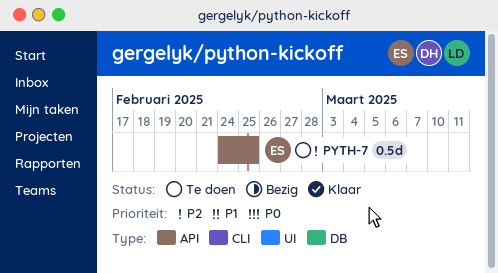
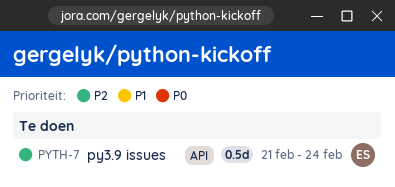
PYTH-7, start: Feb 24 -> Feb 21
PYTH-7, due: Feb 25 -> Feb 24

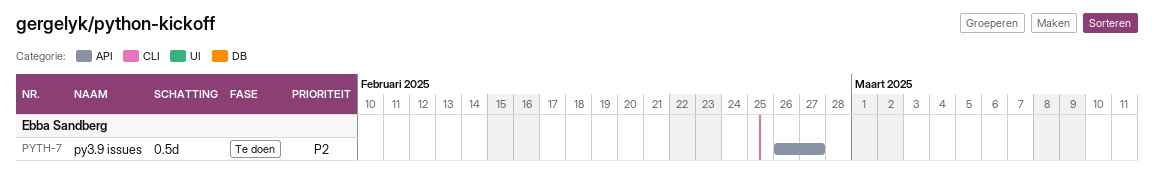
PYTH-7, start: Feb 21 -> Feb 26
PYTH-7, due: Feb 24 -> Feb 27

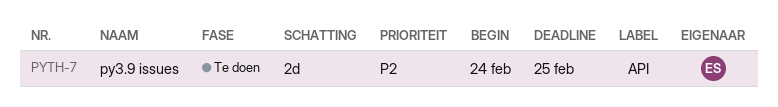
PYTH-7, estimate: 0.5d -> 2d
PYTH-7, start: Feb 26 -> Feb 24
PYTH-7, due: Feb 27 -> Feb 25

